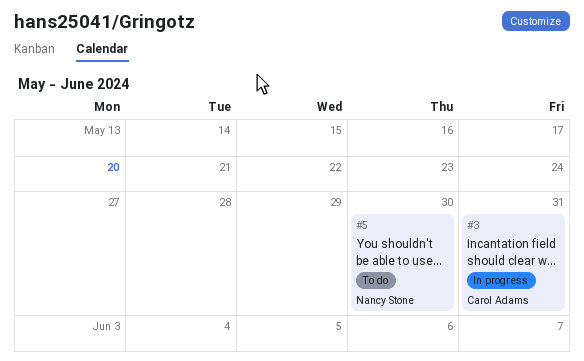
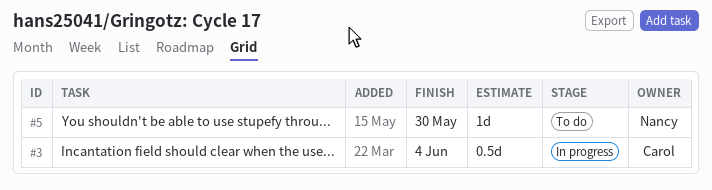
#3, due: May 31 -> Jun 4

